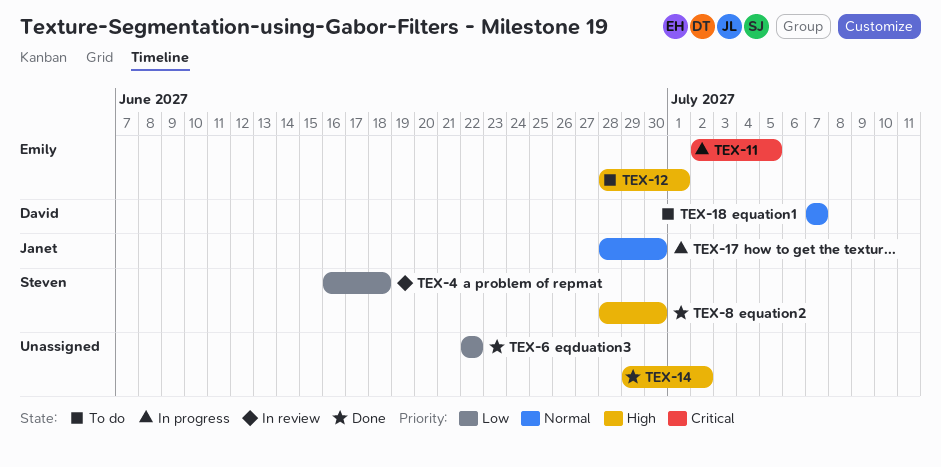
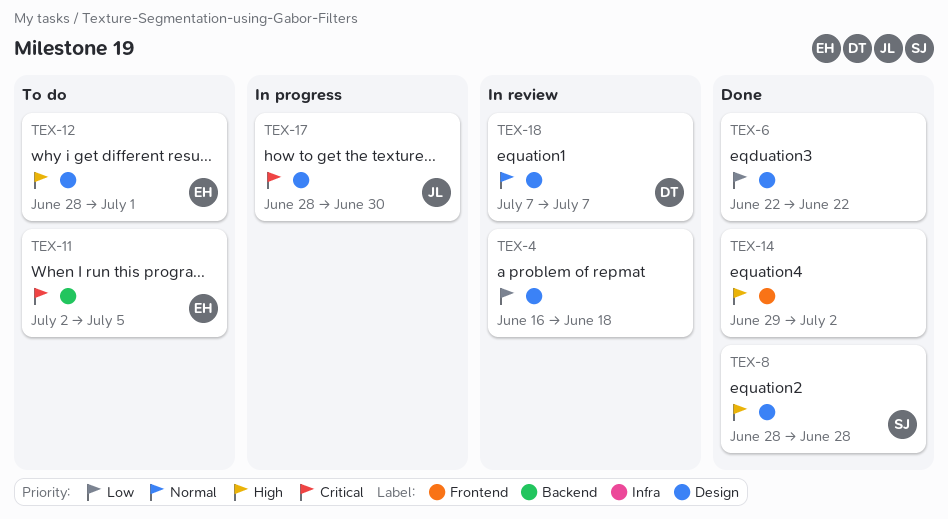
TEX-4, owner: Steven -> none
TEX-8, due: Jun 30 -> Jun 28
TEX-11, status: In progress -> To do
TEX-17, priority: Normal -> Critical
TEX-18, status: To do -> In review

